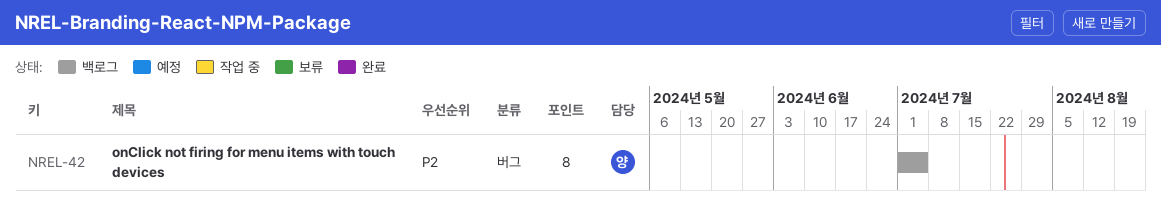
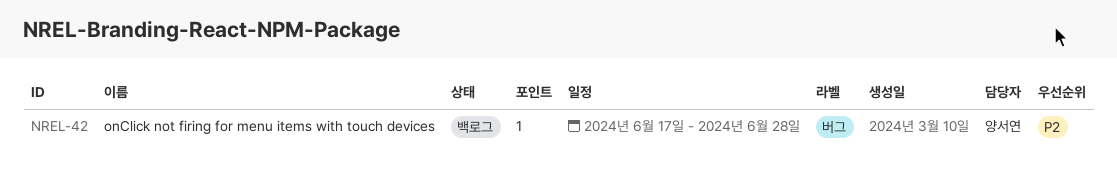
NREL-42, estimate: 8 -> 1
NREL-42, start: Jul 1 -> Jun 17
NREL-42, due: Jul 5 -> Jun 28

